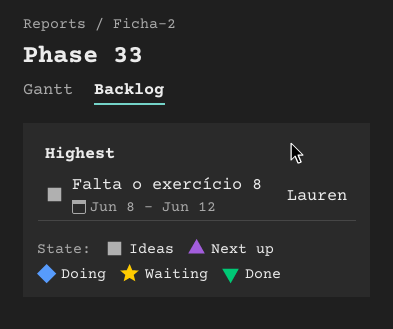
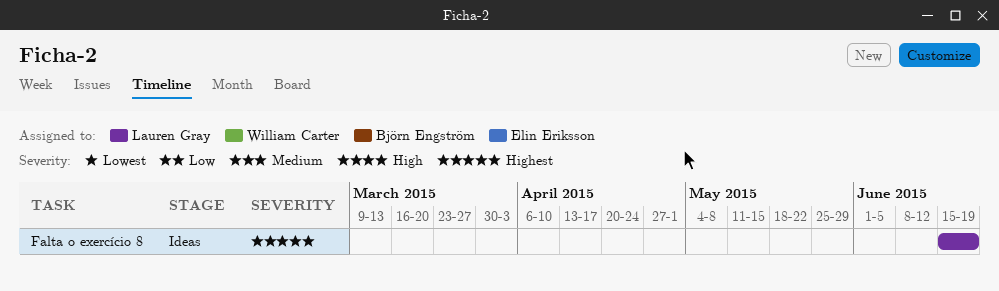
Falta o exercício 8, start: Jun 8 -> Jun 15
Falta o exercício 8, due: Jun 12 -> Jun 19

